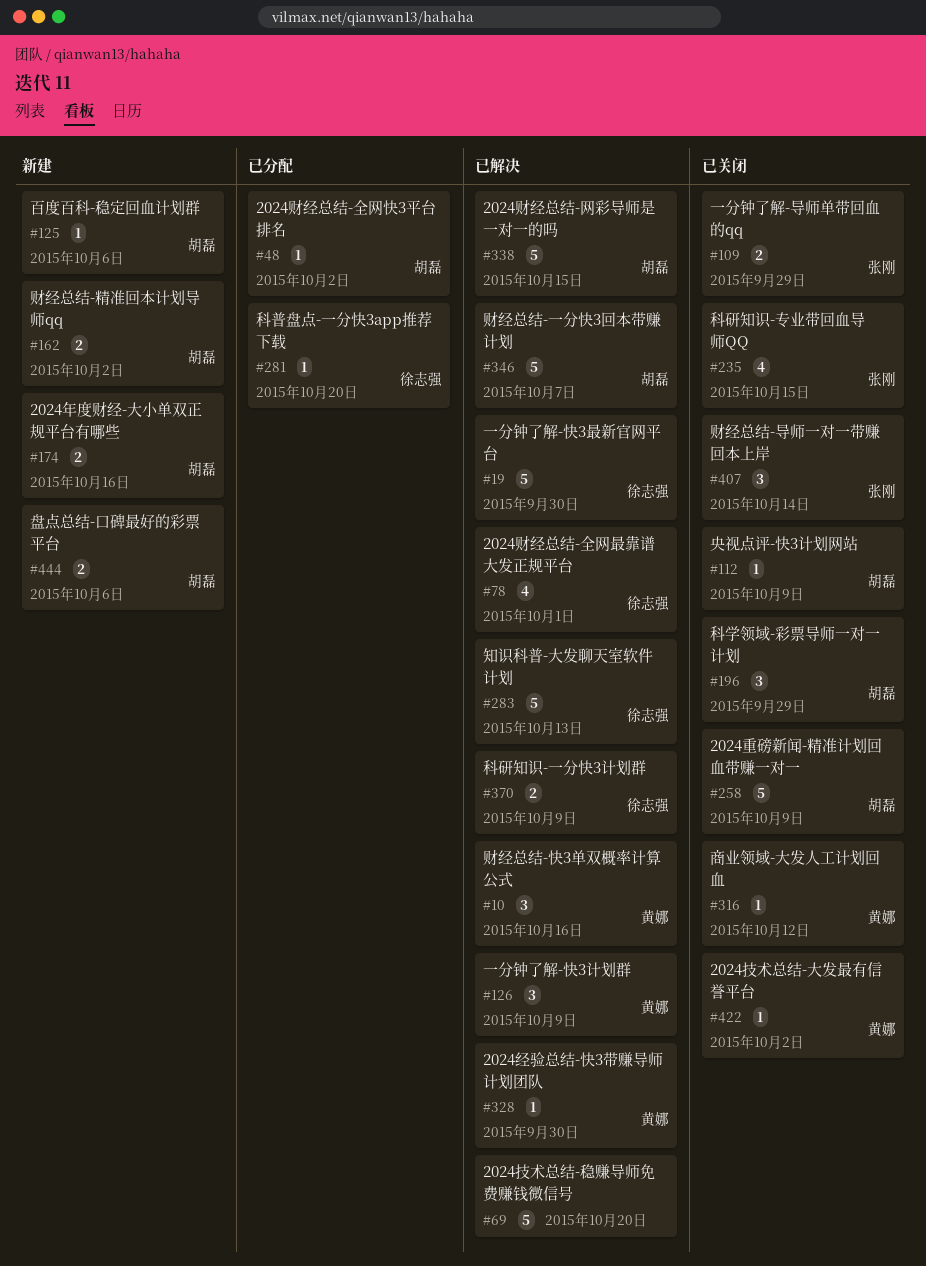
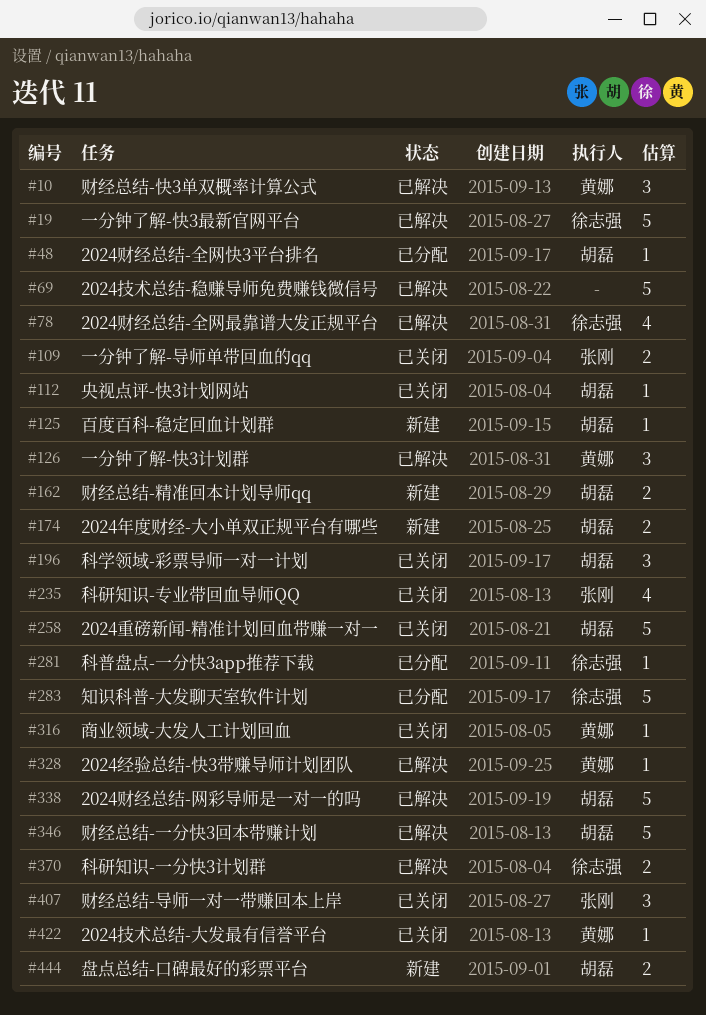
#283, status: 已解决 -> 已分配

